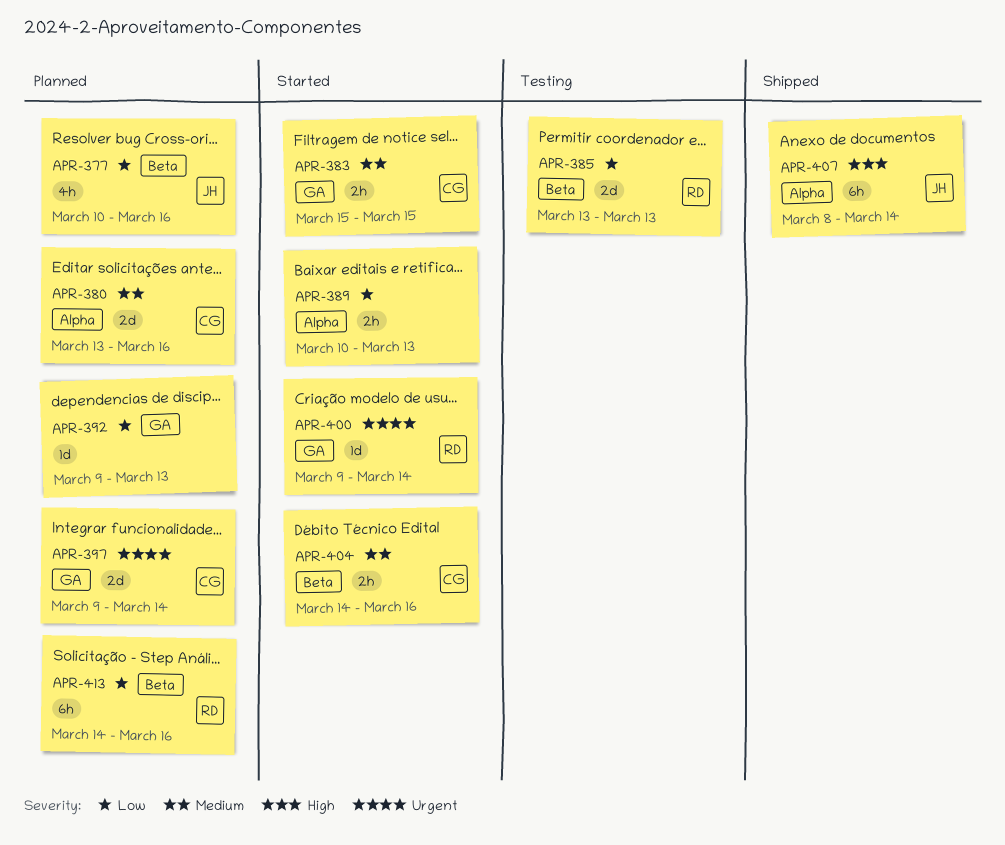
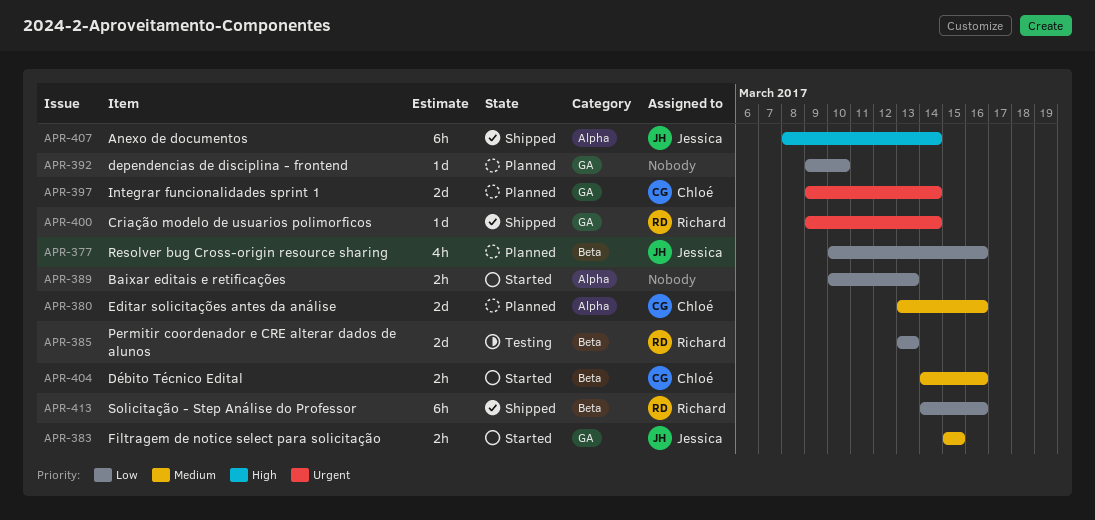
APR-383, owner: Chloé -> Jessica
APR-392, due: Mar 13 -> Mar 10
APR-400, status: Started -> Shipped
APR-413, status: Planned -> Shipped

